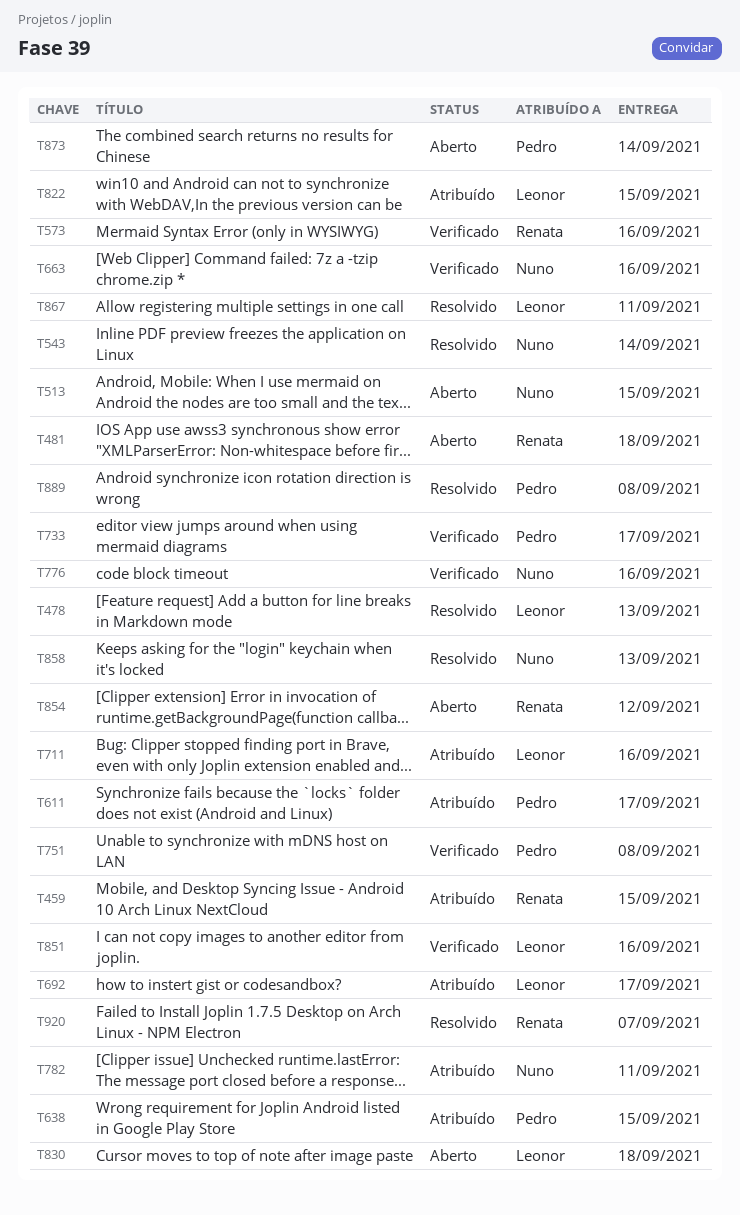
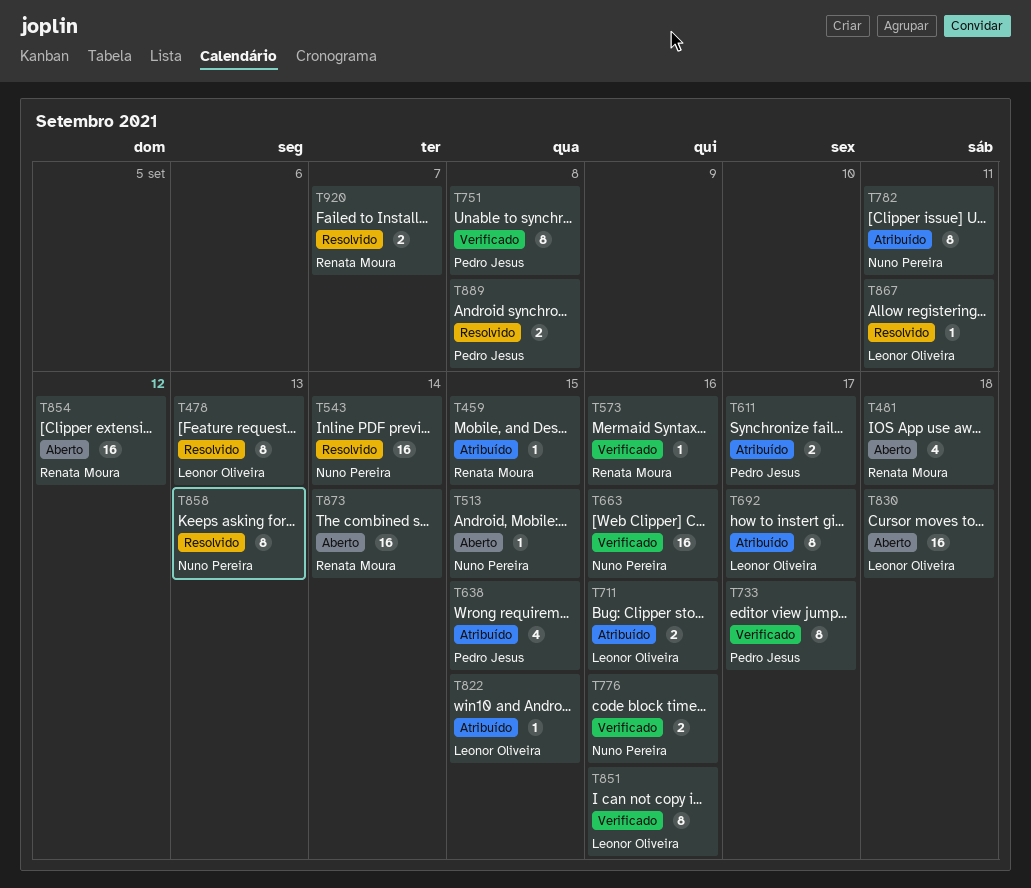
T873, owner: Pedro Jesus -> Renata Moura

